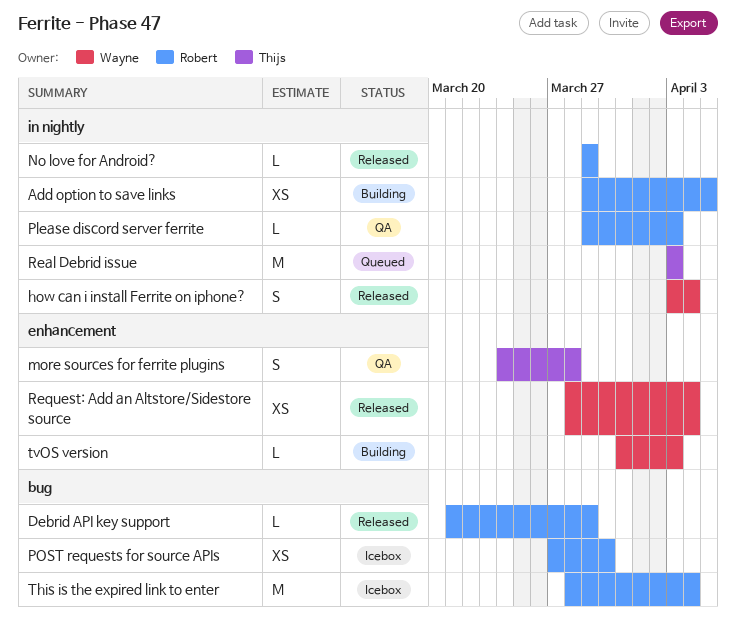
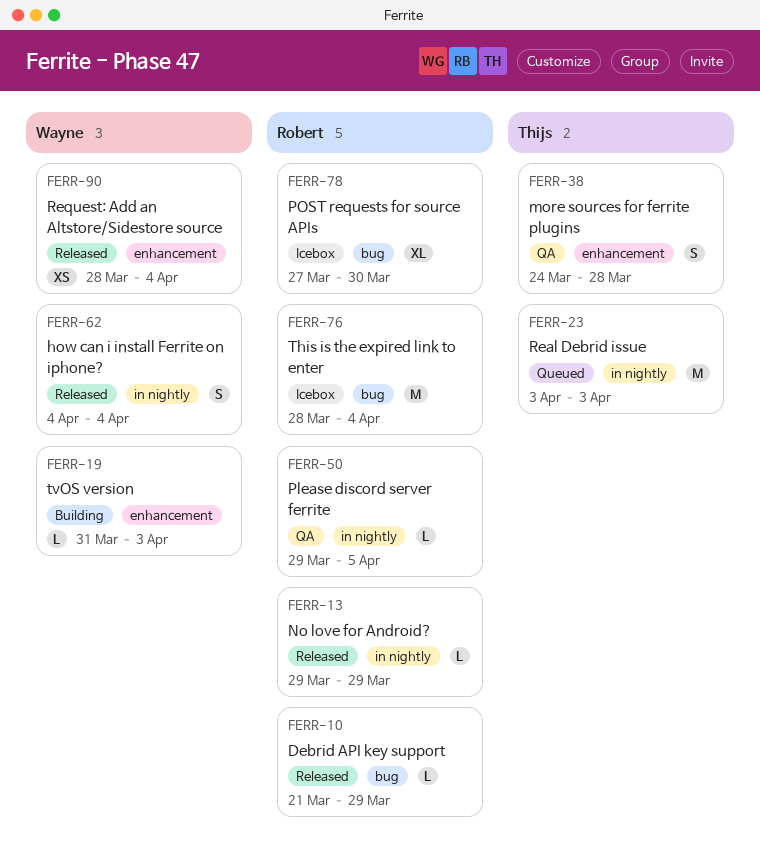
Add option to save links: present -> none
how can i install Ferrite on iphone?, start: Apr 3 -> Apr 4
Please discord server ferrite, due: Apr 3 -> Apr 5
POST requests for source APIs, estimate: XS -> XL

